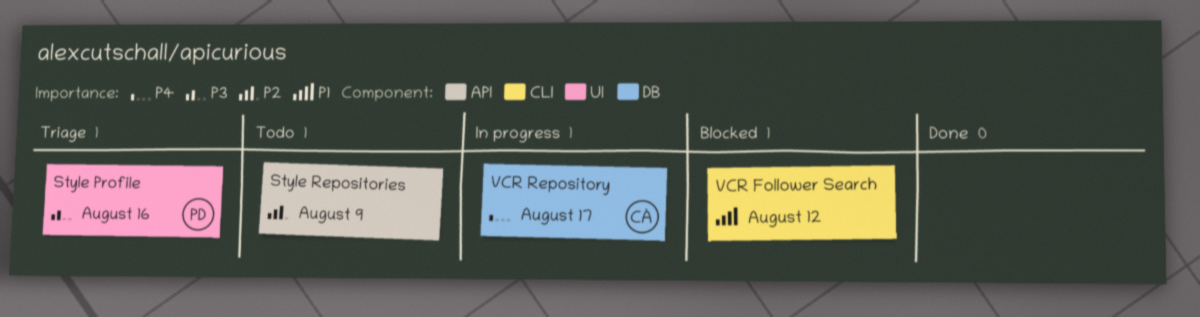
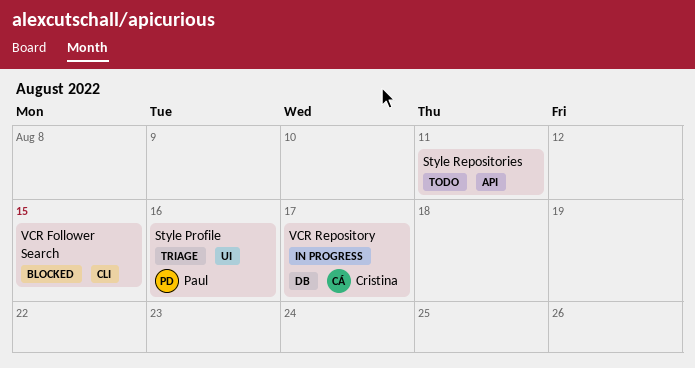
Style Repositories, due: Aug 9 -> Aug 11
VCR Follower Search, due: Aug 12 -> Aug 15

